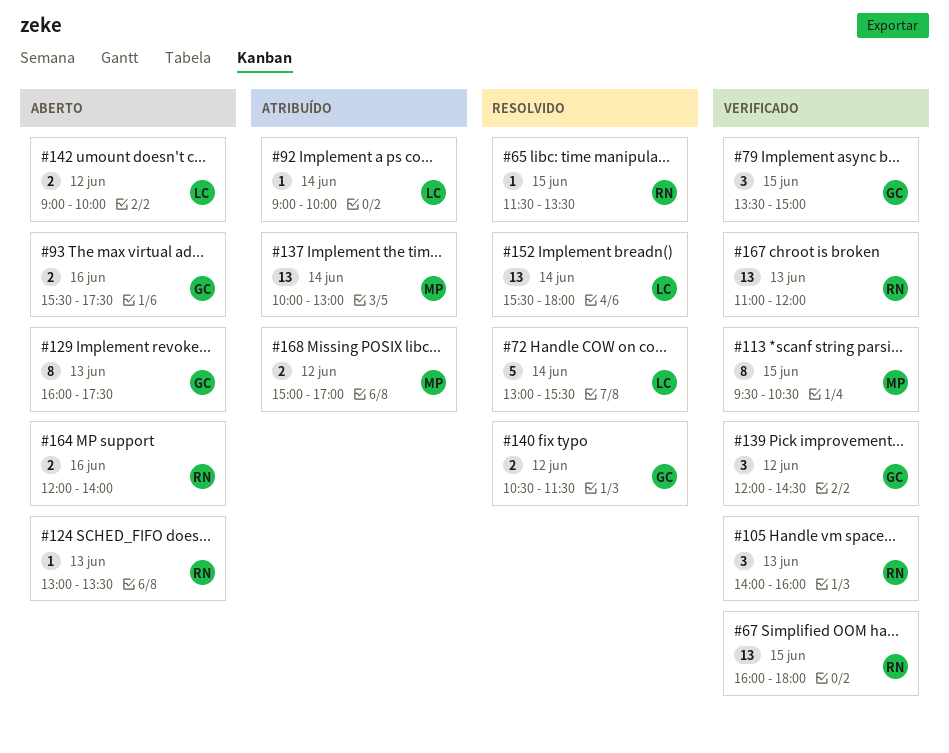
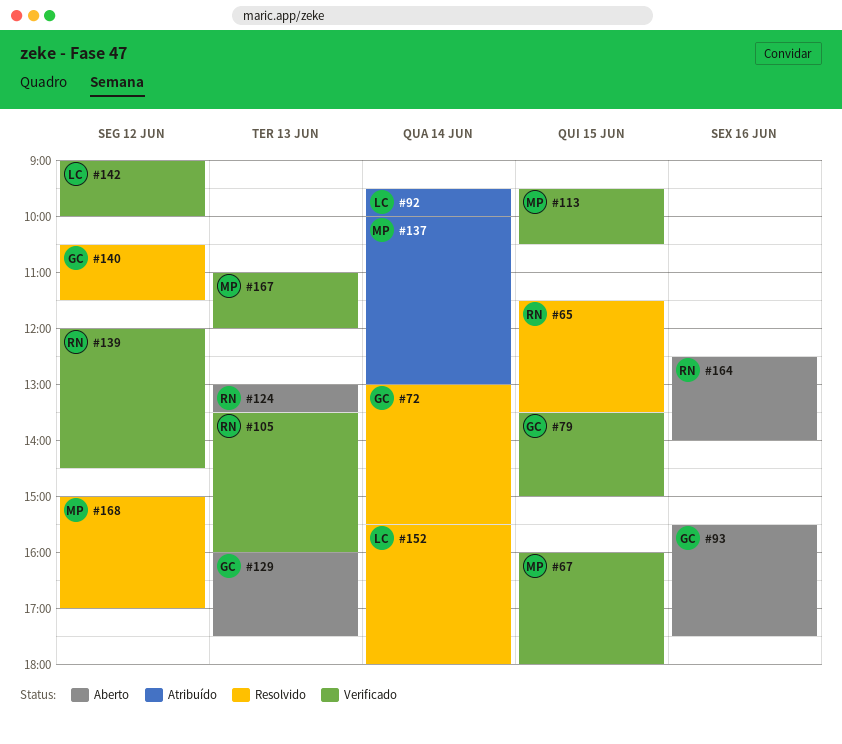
#67, owner: RN -> MP
#72, owner: LC -> GC
#92, begins: 09:00 -> 09:30
#105, begins: 14:00 -> 13:30
#139, owner: GC -> RN
#142, status: Aberto -> Verificado
#164, begins: 12:00 -> 12:30
#167, owner: RN -> MP
#168, status: Atribuído -> Resolvido

